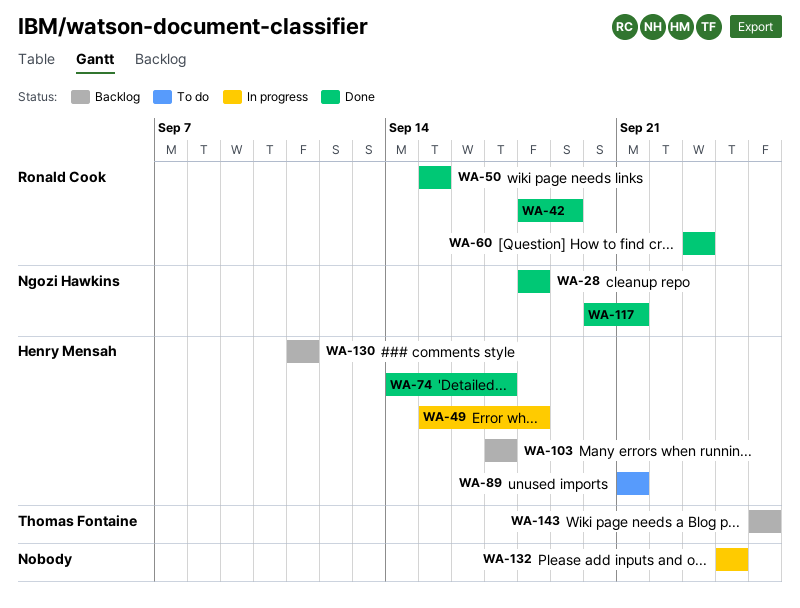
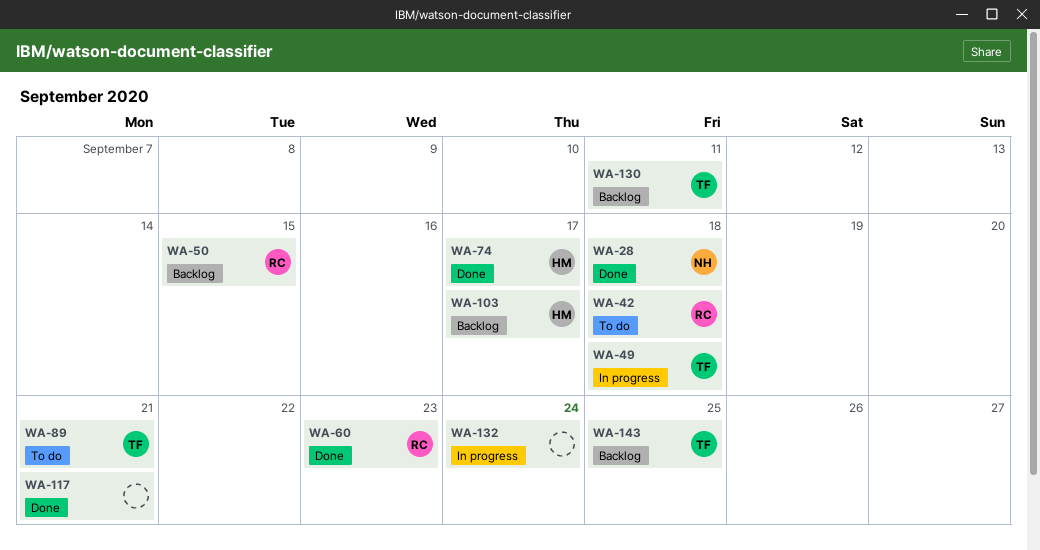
WA-42, status: Done -> To do
WA-42, due: Sep 19 -> Sep 18
WA-49, owner: Henry Mensah -> Thomas Fontaine
WA-50, status: Done -> Backlog
WA-89, owner: Henry Mensah -> Thomas Fontaine
WA-117, owner: Ngozi Hawkins -> none
WA-130, owner: Henry Mensah -> Thomas Fontaine

